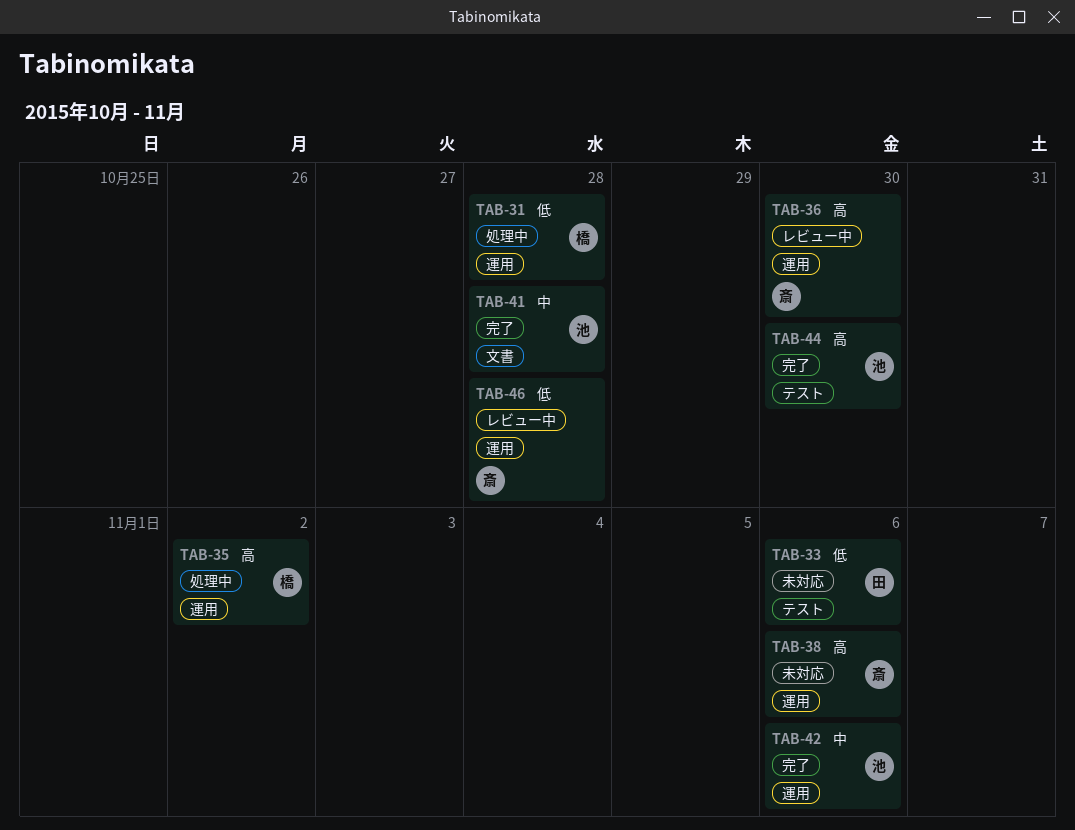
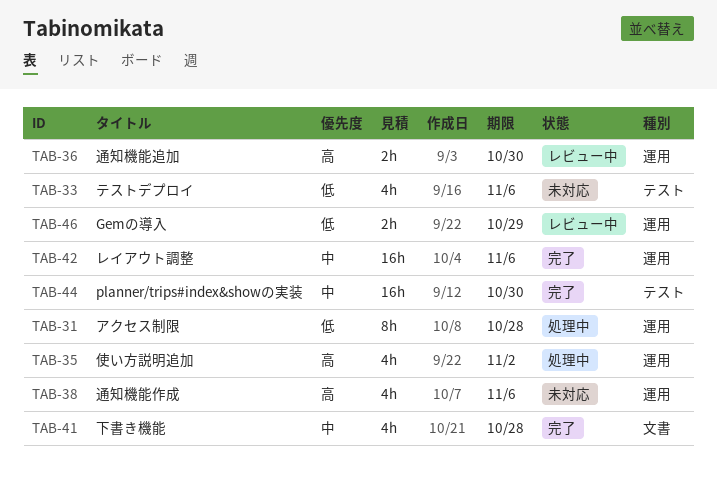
TAB-44, priority: 高 -> 中
TAB-46, due: Oct 28 -> Oct 29

